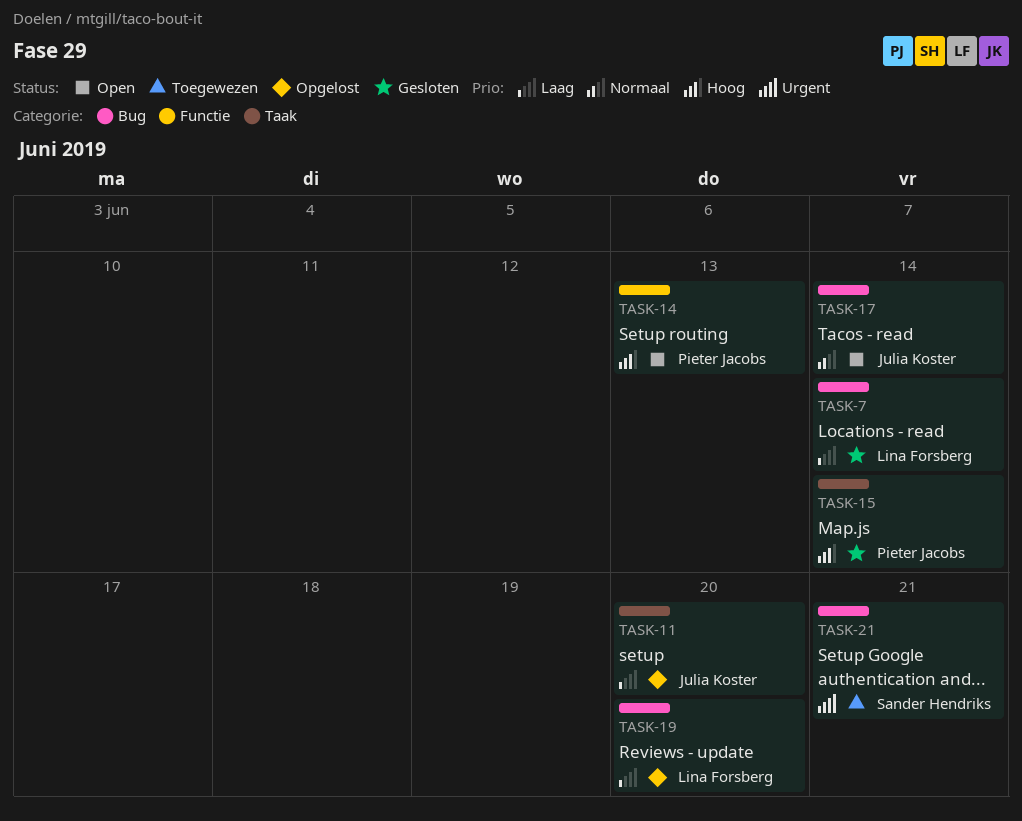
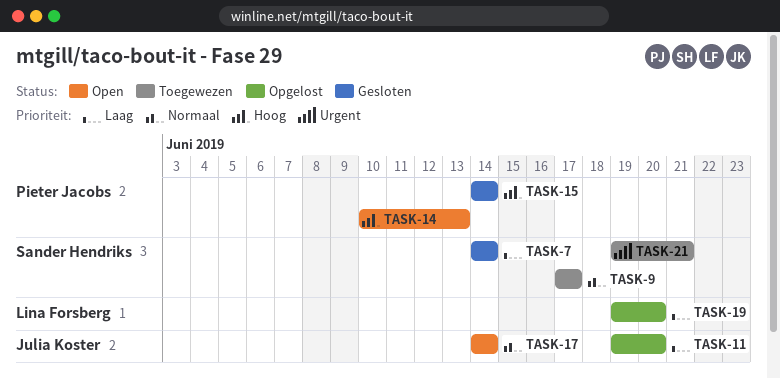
TASK-7, owner: Lina Forsberg -> Sander Hendriks
TASK-9: none -> present

